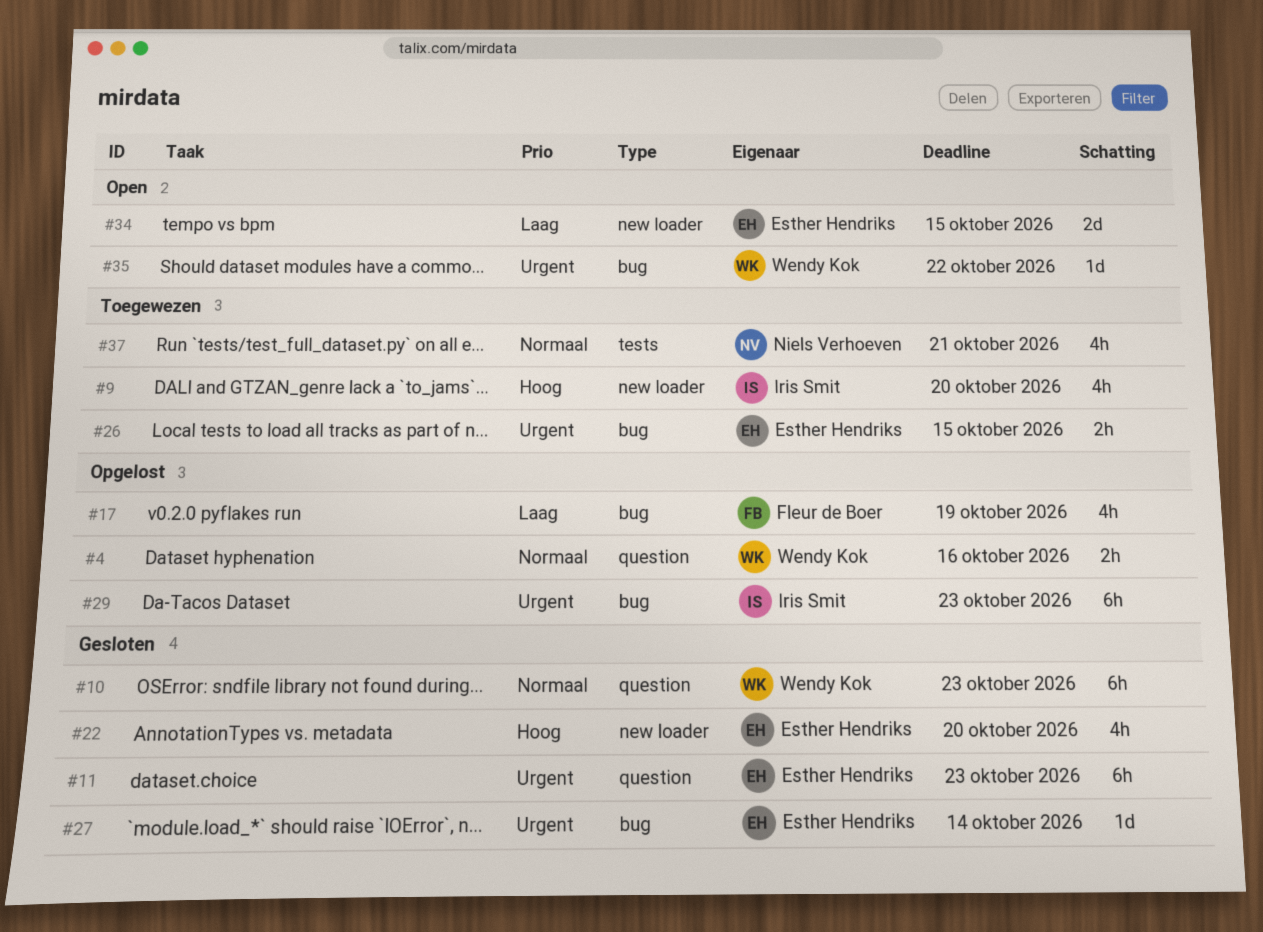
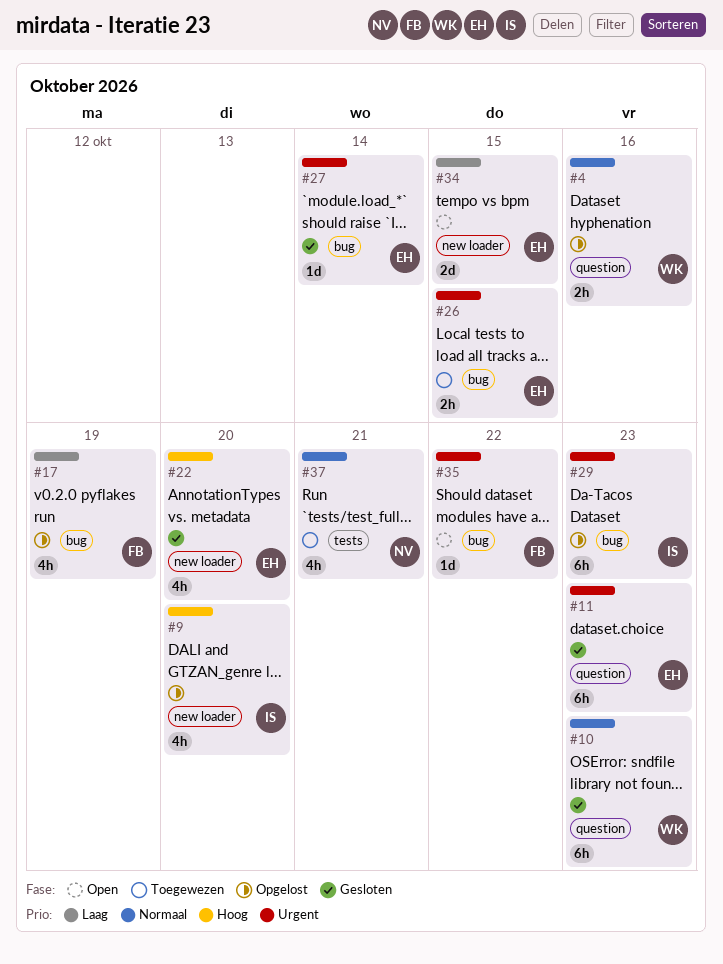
#9, status: Toegewezen -> Opgelost
#35, owner: Wendy Kok -> Fleur de Boer

